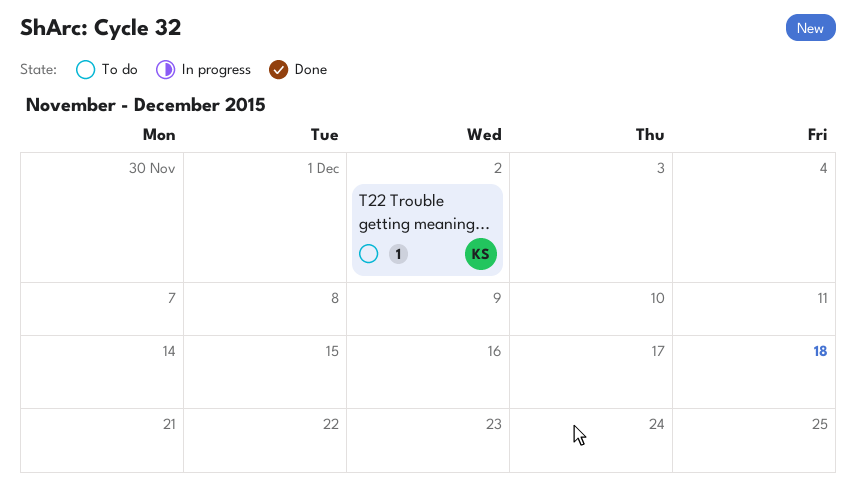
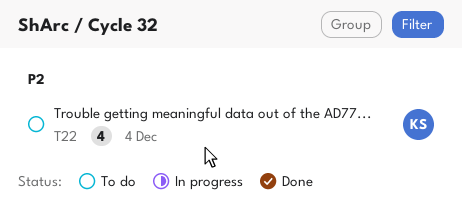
T22, estimate: 1 -> 4
T22, due: Dec 2 -> Dec 4

